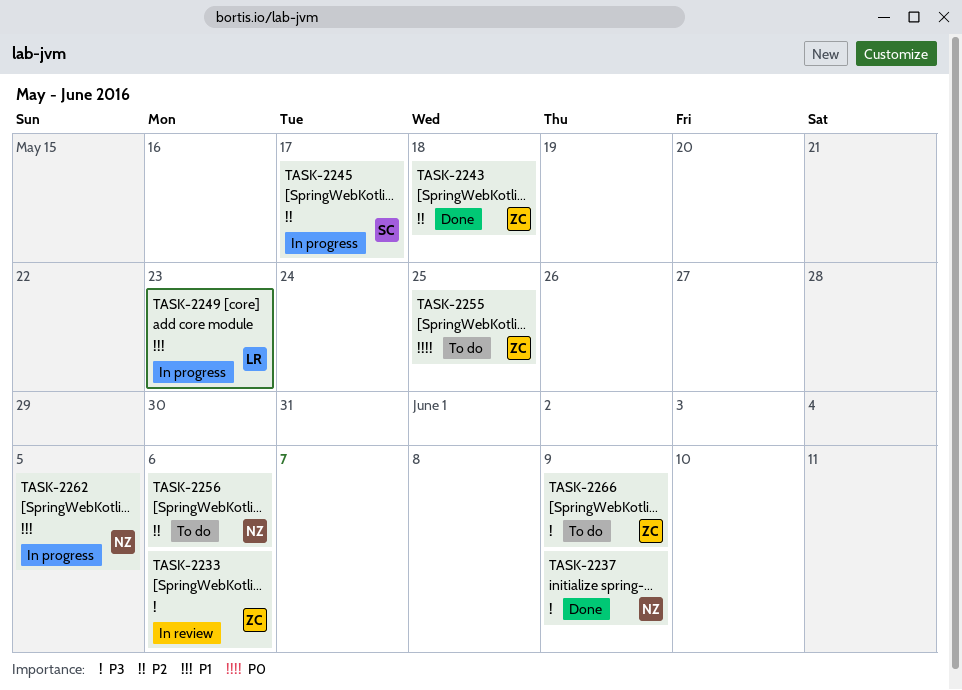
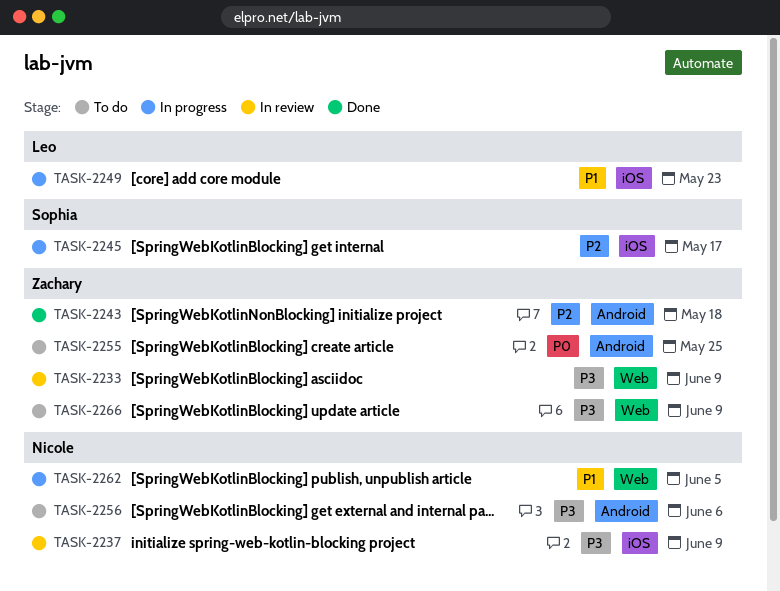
TASK-2233, due: Jun 6 -> Jun 9
TASK-2237, status: Done -> In review
TASK-2256, priority: P2 -> P3

